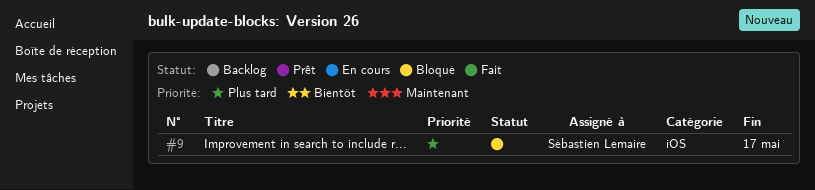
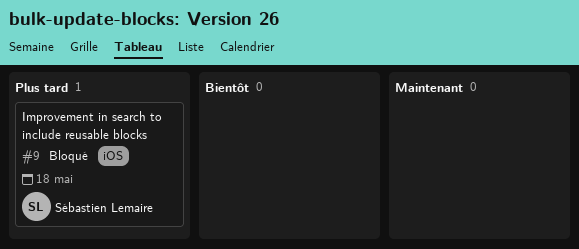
#9, due: May 17 -> May 18

